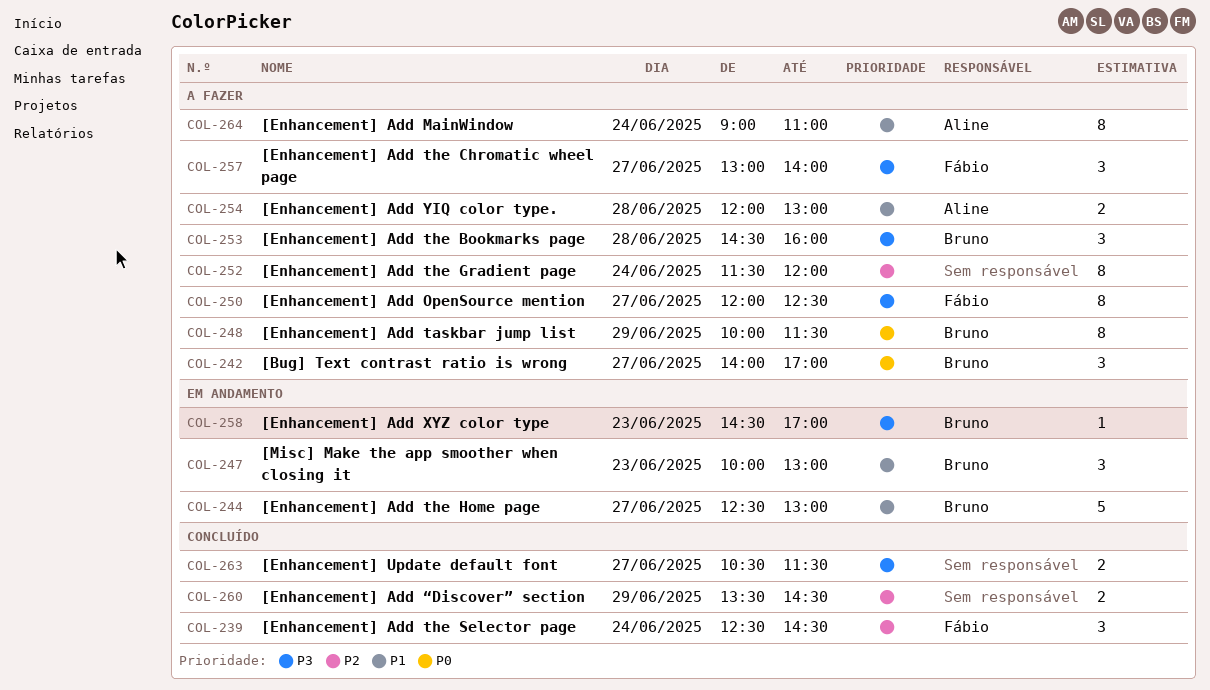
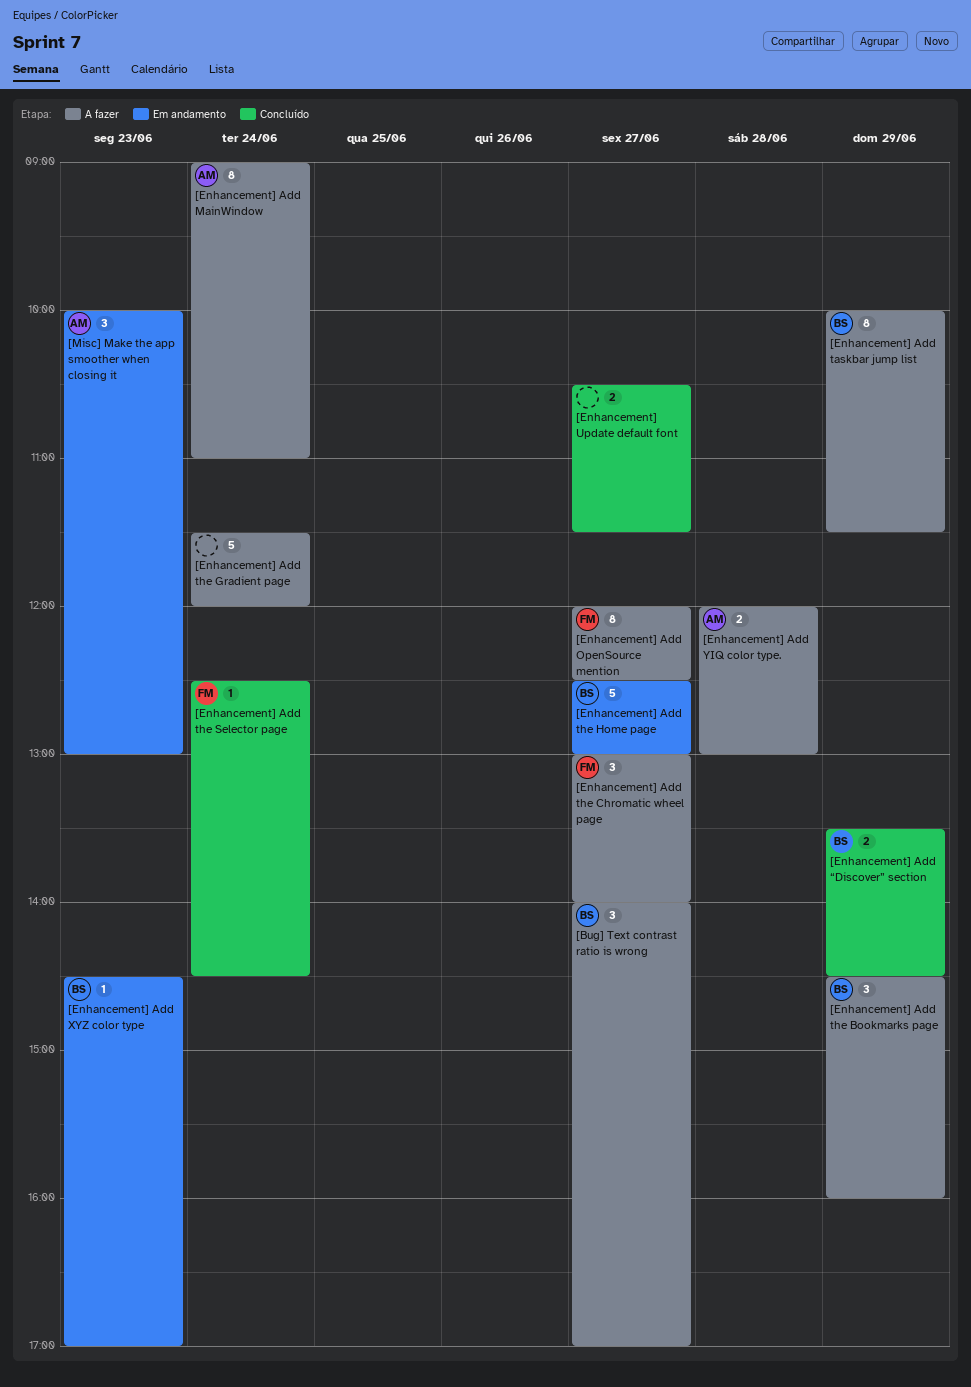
[Enhancement] Add the Bookmarks page, day: Jun 28 -> Jun 29
[Enhancement] Add the Gradient page, estimate: 8 -> 5
[Enhancement] Add the Selector page, estimate: 3 -> 1
[Enhancement] Add “Discover” section, owner: none -> Bruno
[Misc] Make the app smoother when closing it, owner: Bruno -> Aline

